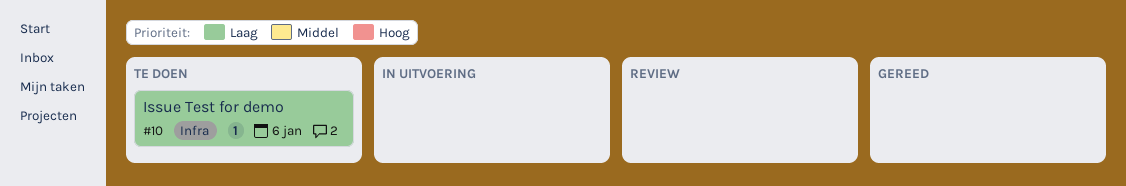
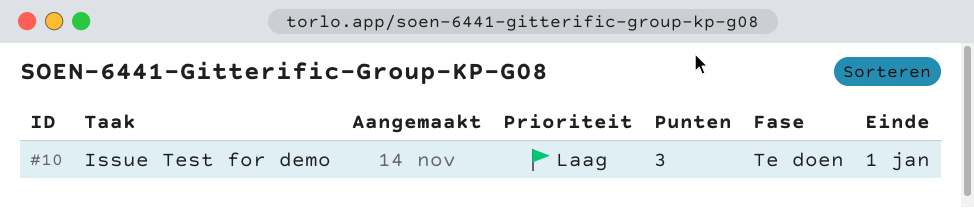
#10, estimate: 1 -> 3
#10, due: Jan 6 -> Jan 1

